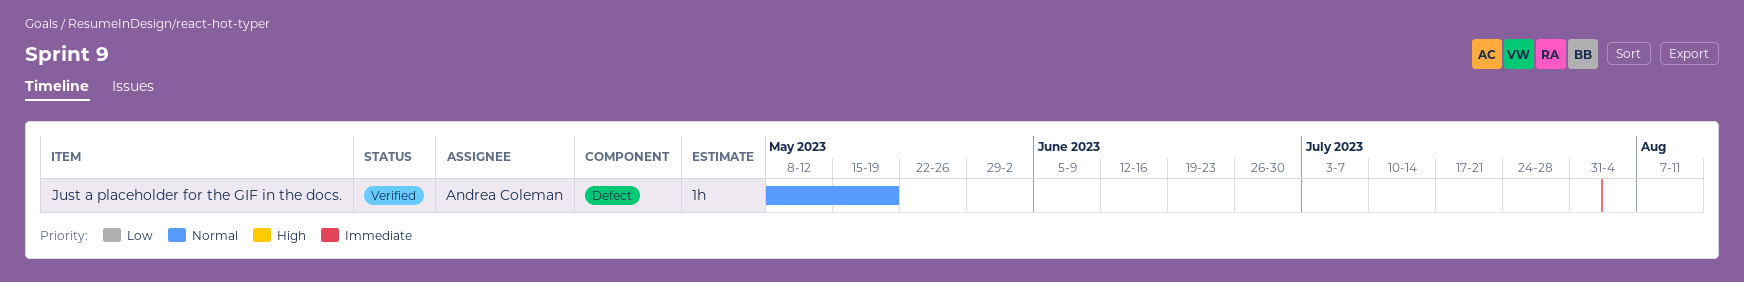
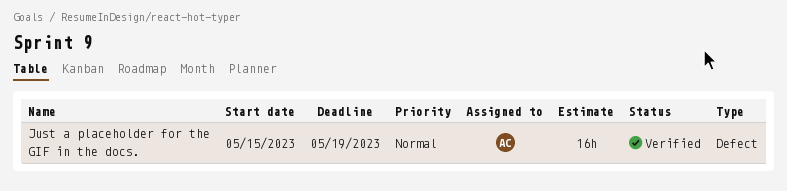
Just a placeholder for the GIF in the docs., estimate: 1h -> 16h
Just a placeholder for the GIF in the docs., start: May 8 -> May 15

